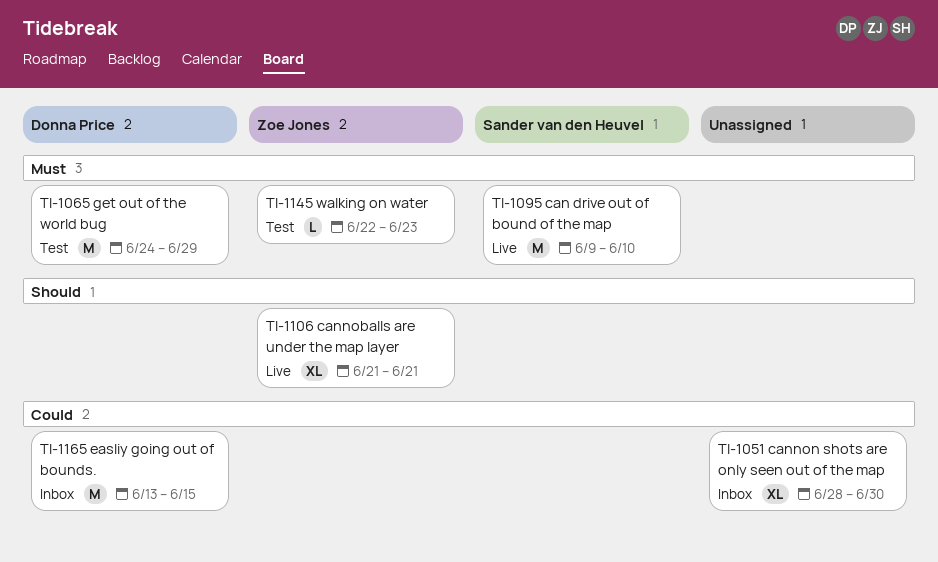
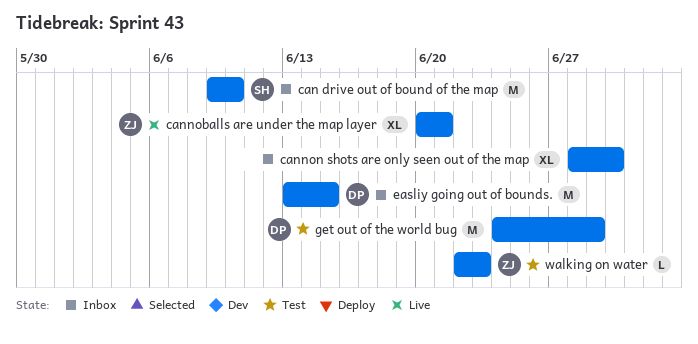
can drive out of bound of the map, status: Live -> Inbox
cannoballs are under the map layer, start: Jun 21 -> Jun 20

